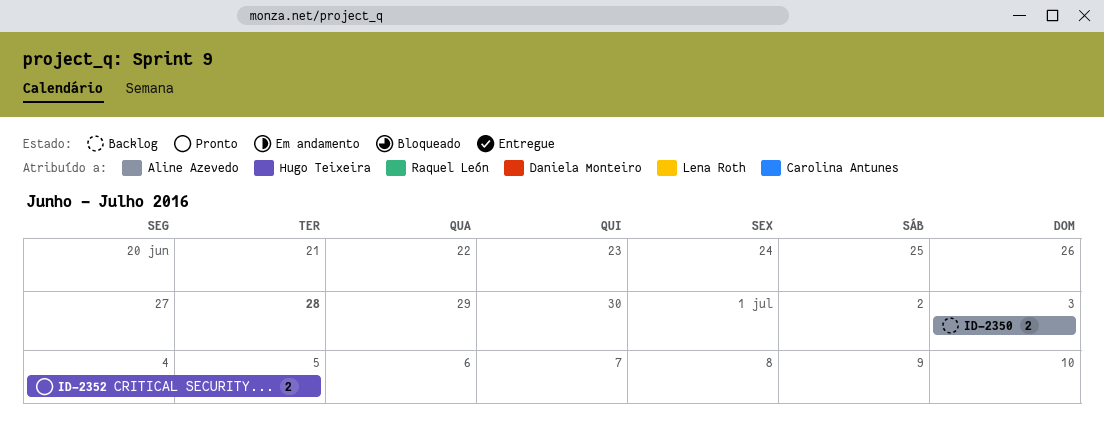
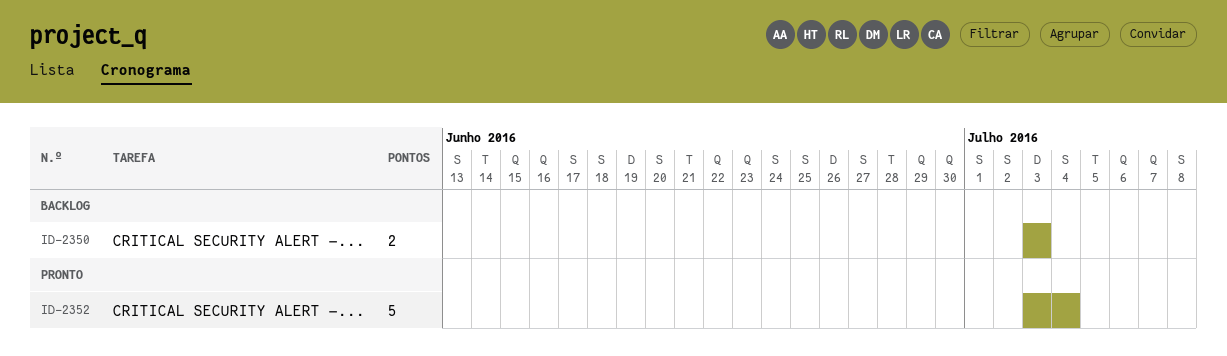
ID-2352, estimate: 2 -> 5
ID-2352, start: Jul 4 -> Jul 3
ID-2352, due: Jul 5 -> Jul 4

